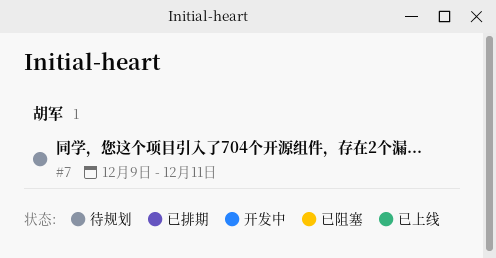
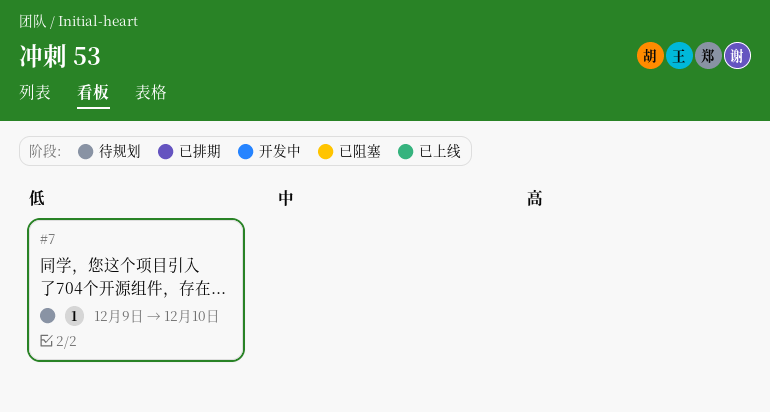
#7, due: Dec 11 -> Dec 10

